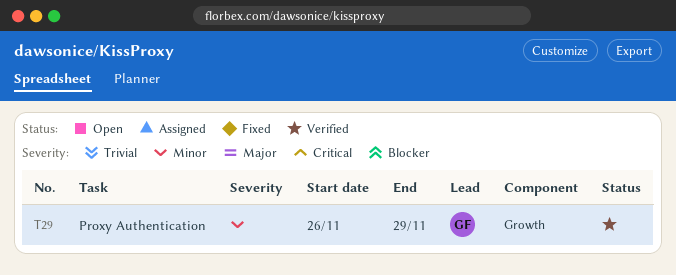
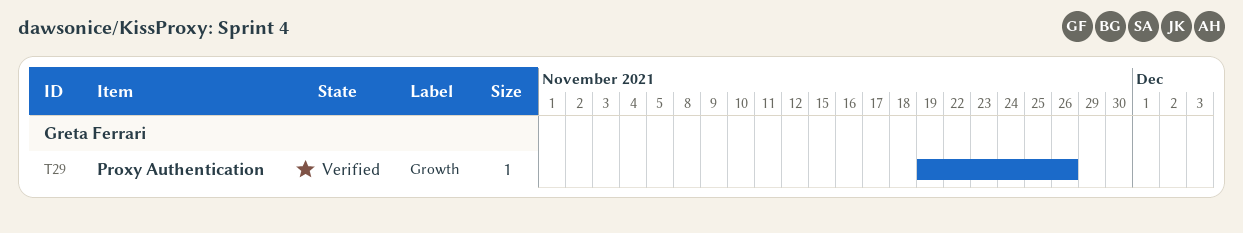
T29, start: Nov 26 -> Nov 19
T29, due: Nov 29 -> Nov 26

